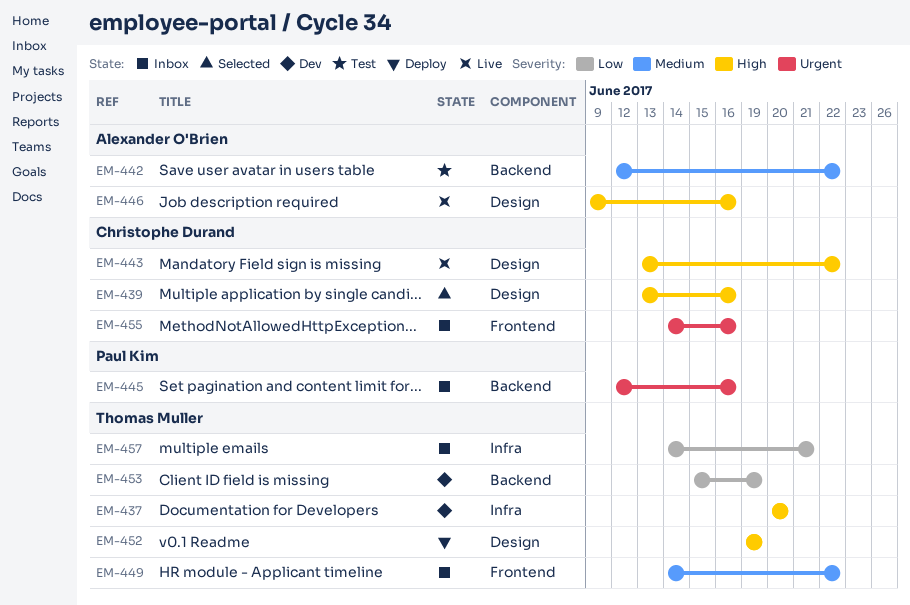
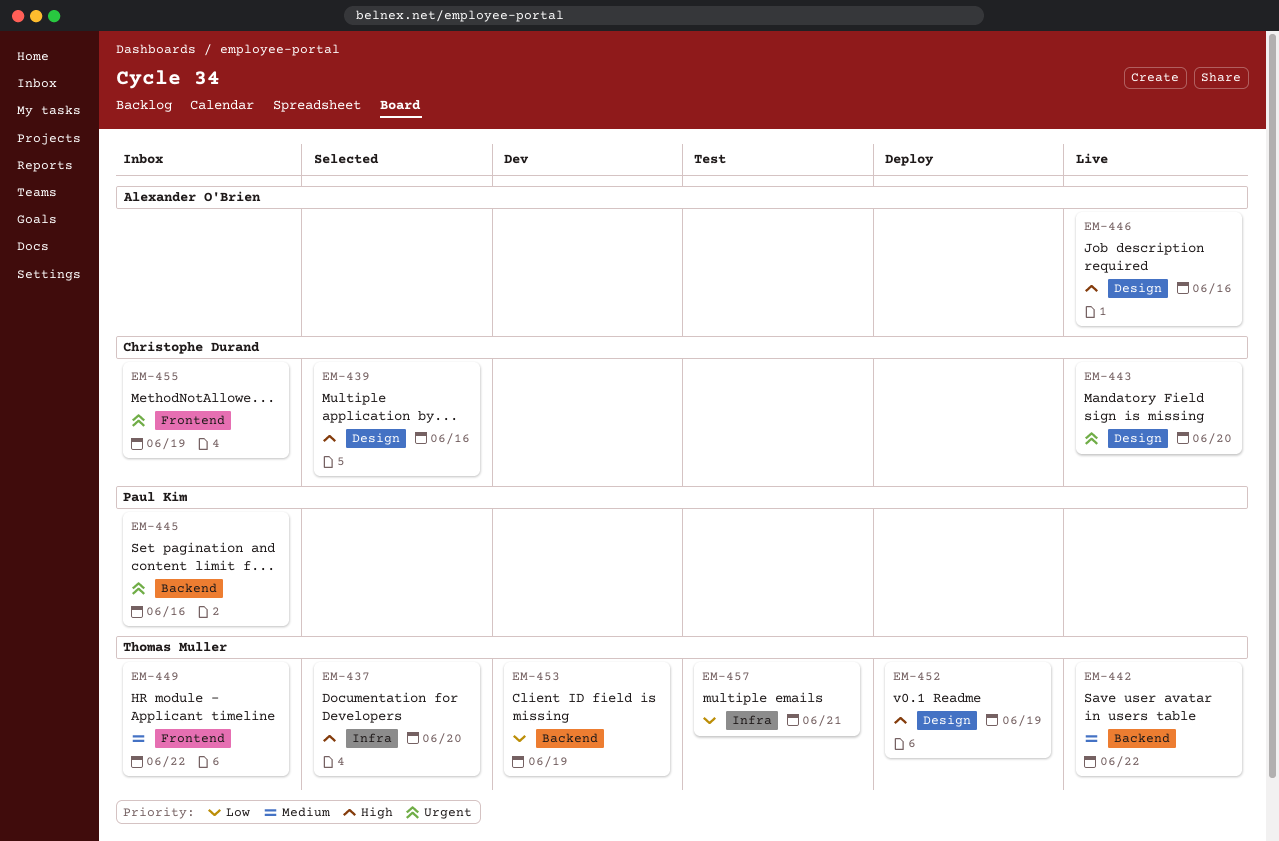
EM-437, status: Dev -> Selected
EM-442, status: Test -> Live
EM-442, owner: Alexander O'Brien -> Thomas Muller
EM-443, priority: High -> Urgent
EM-443, due: Jun 22 -> Jun 20
EM-455, due: Jun 16 -> Jun 19
EM-457, status: Inbox -> Test

